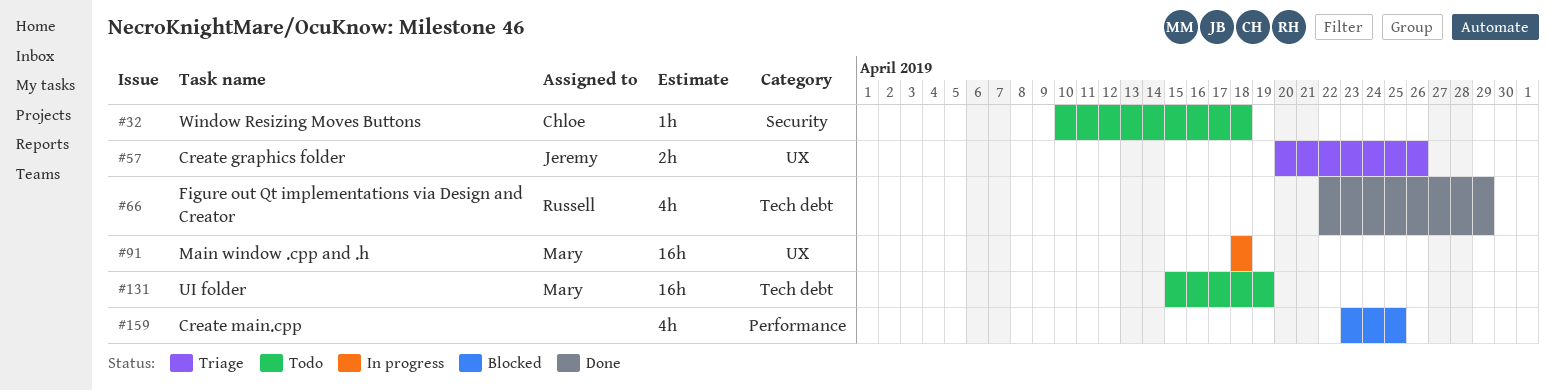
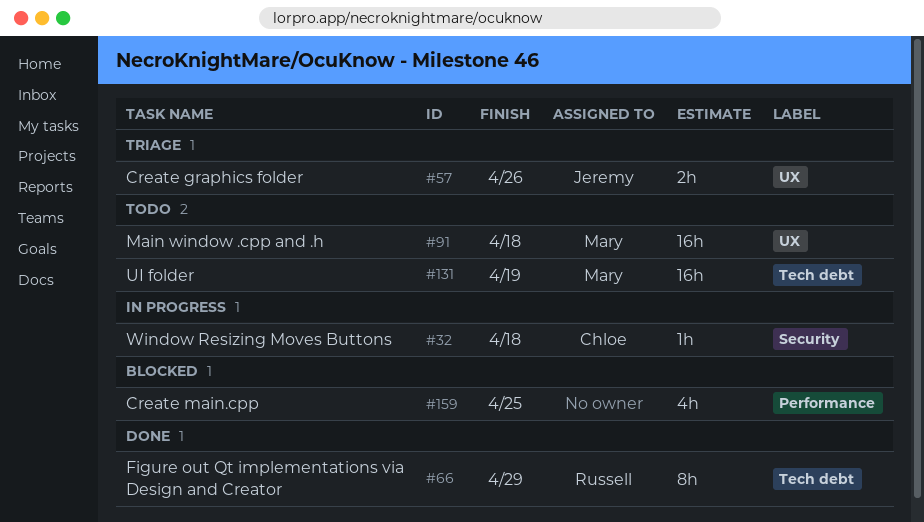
#32, status: Todo -> In progress
#66, estimate: 4h -> 8h
#91, status: In progress -> Todo

